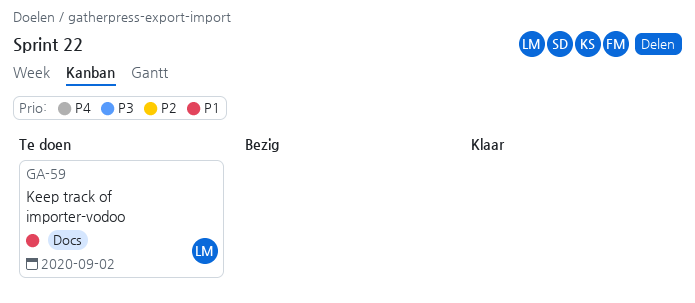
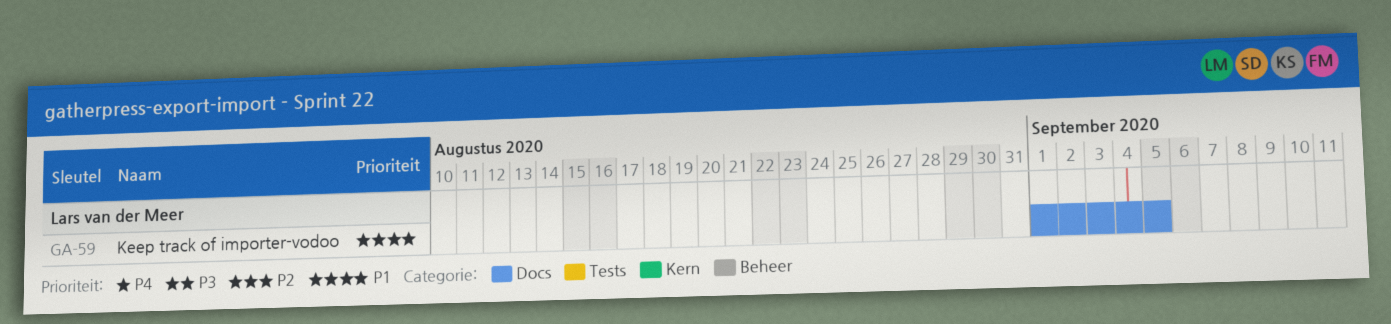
GA-59, due: Sep 2 -> Sep 5

